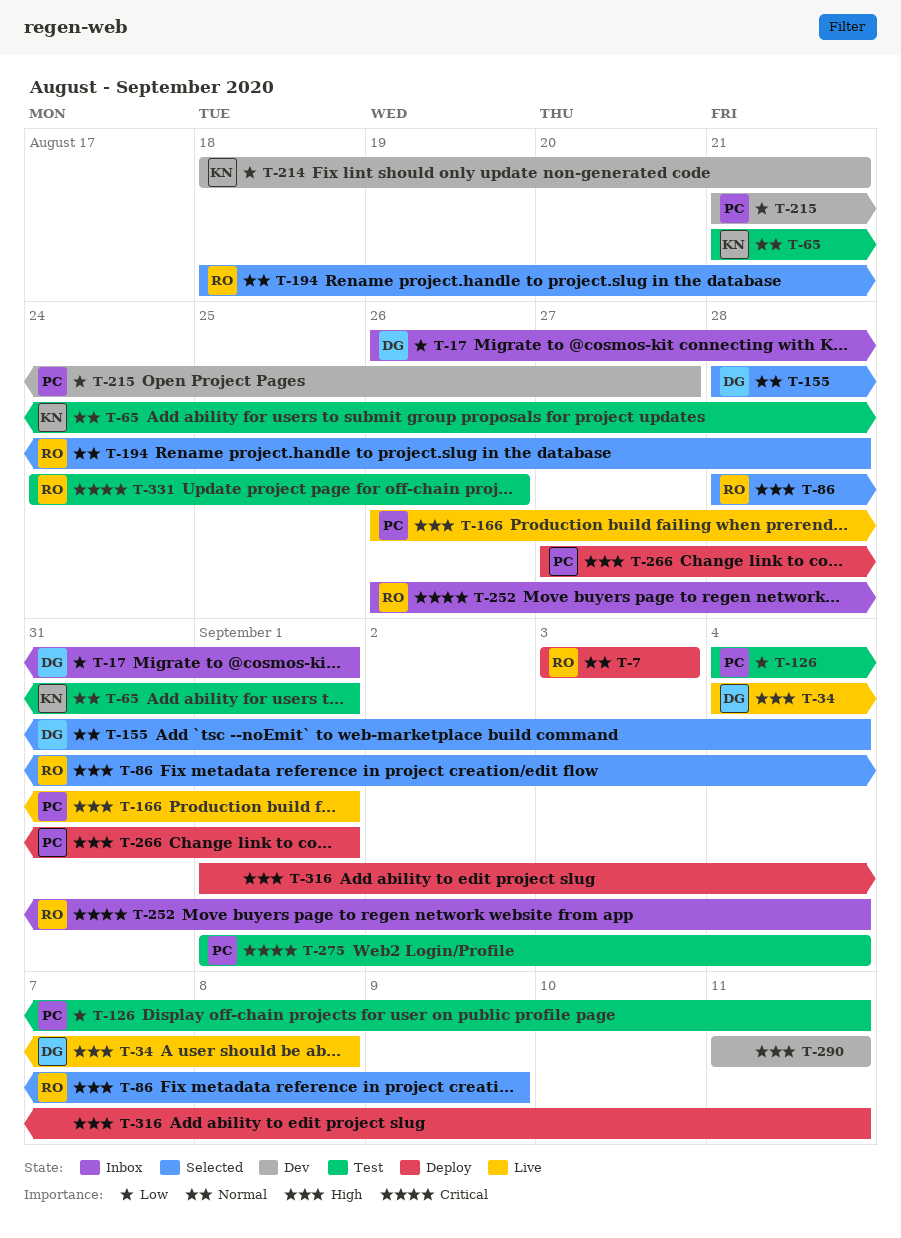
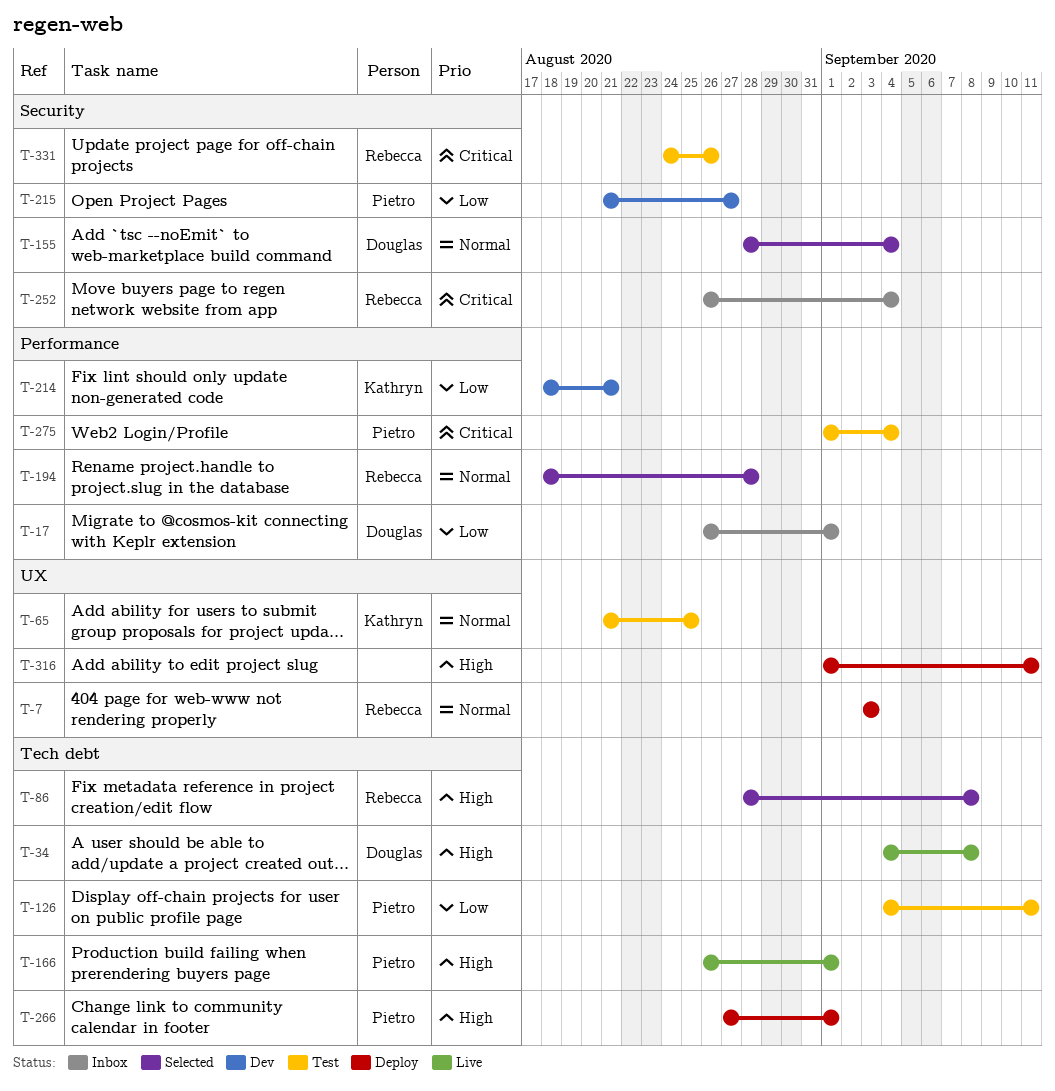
T-65, due: Sep 1 -> Aug 25
T-86, due: Sep 9 -> Sep 8
T-290: present -> none

